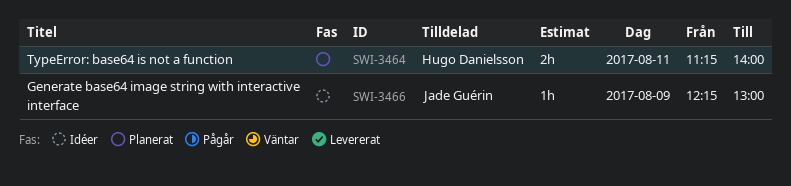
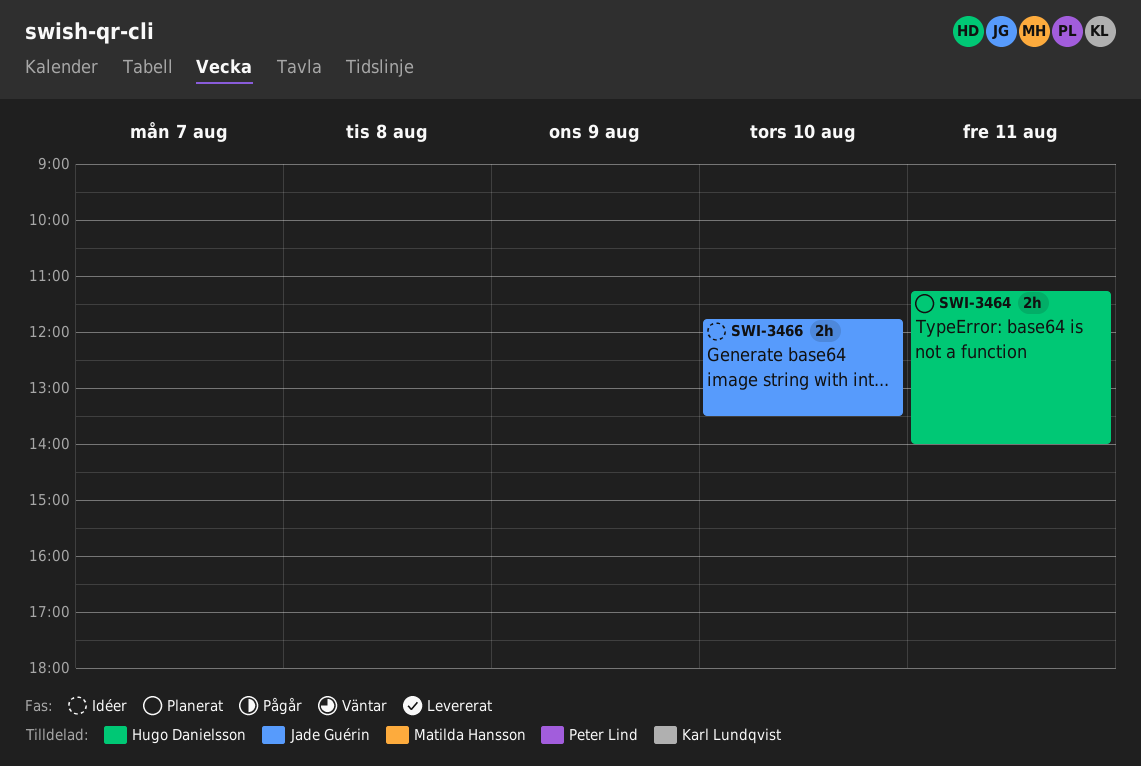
SWI-3466, estimate: 1h -> 2h
SWI-3466, day: Aug 9 -> Aug 10
SWI-3466, begins: 12:15 -> 11:45
SWI-3466, ends: 13:00 -> 13:30

